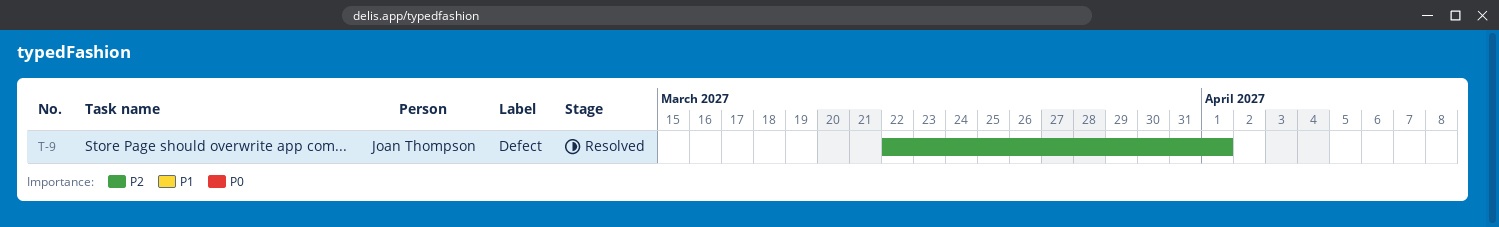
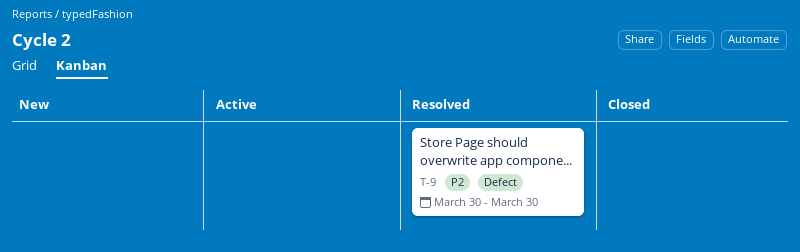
T-9, start: Mar 22 -> Mar 30
T-9, due: Apr 1 -> Mar 30

